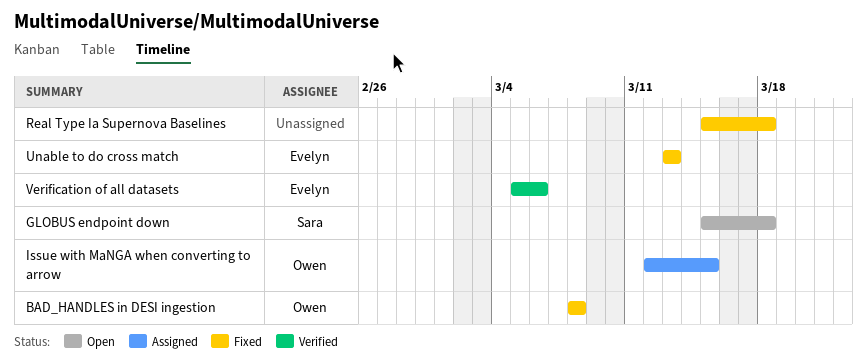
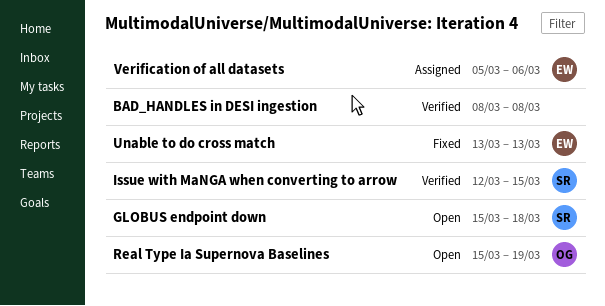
BAD_HANDLES in DESI ingestion, status: Fixed -> Verified
BAD_HANDLES in DESI ingestion, owner: Owen -> none
Issue with MaNGA when converting to arrow, status: Assigned -> Verified
Issue with MaNGA when converting to arrow, owner: Owen -> Sara
Real Type Ia Supernova Baselines, status: Fixed -> Open
Real Type Ia Supernova Baselines, owner: none -> Owen
Real Type Ia Supernova Baselines, due: Mar 18 -> Mar 19
Verification of all datasets, status: Verified -> Assigned

